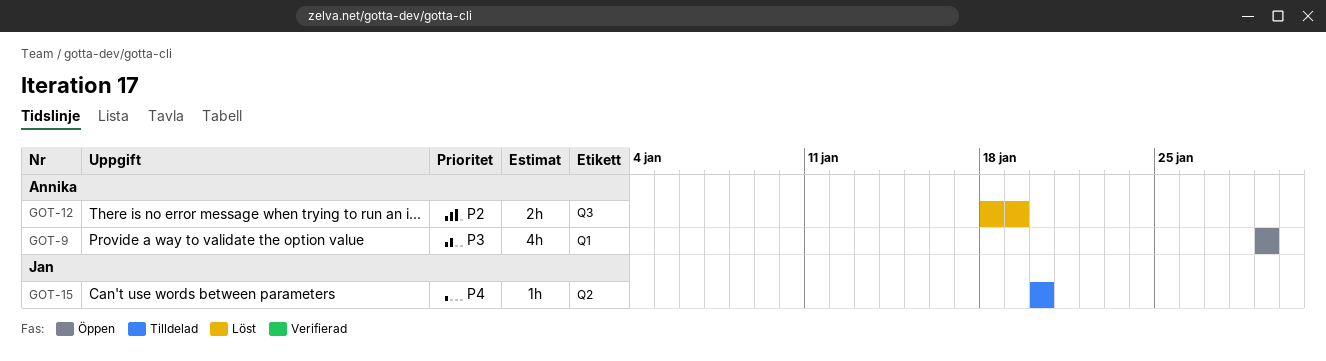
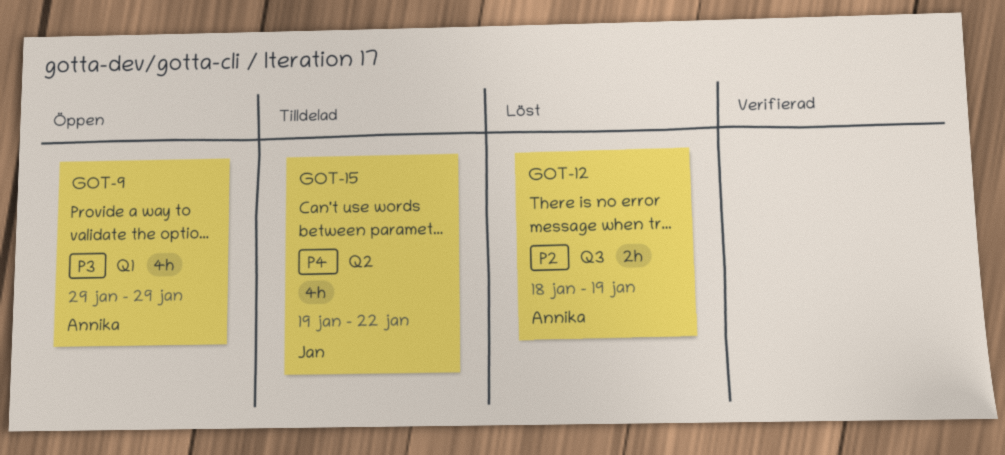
GOT-15, estimate: 1h -> 4h
GOT-15, start: Jan 20 -> Jan 19
GOT-15, due: Jan 20 -> Jan 22

